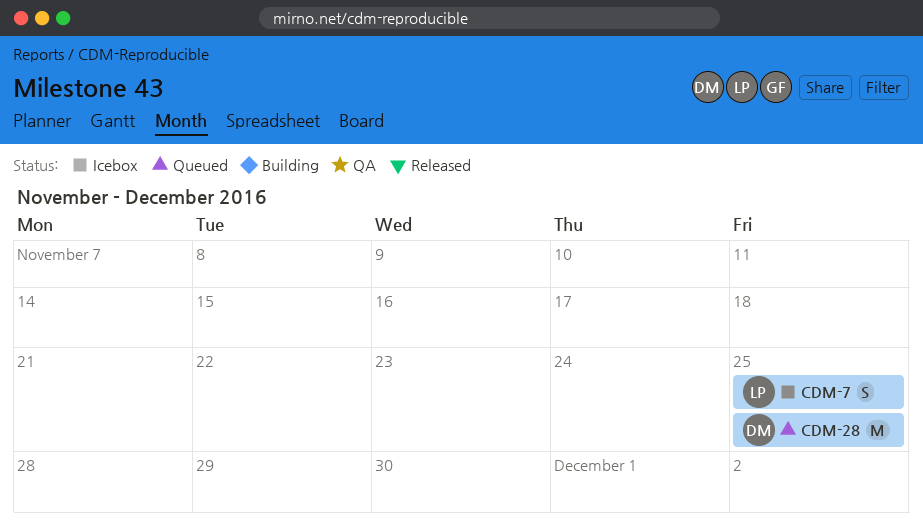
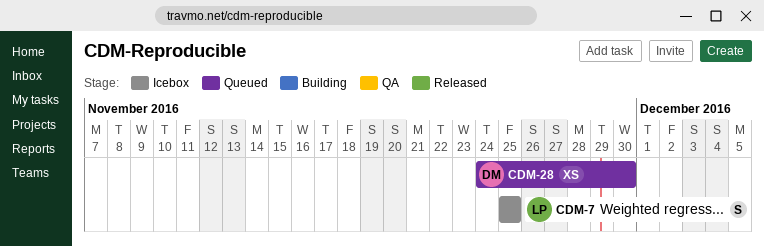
CDM-28, estimate: M -> XS
CDM-28, start: Nov 25 -> Nov 24
CDM-28, due: Nov 25 -> Nov 30

